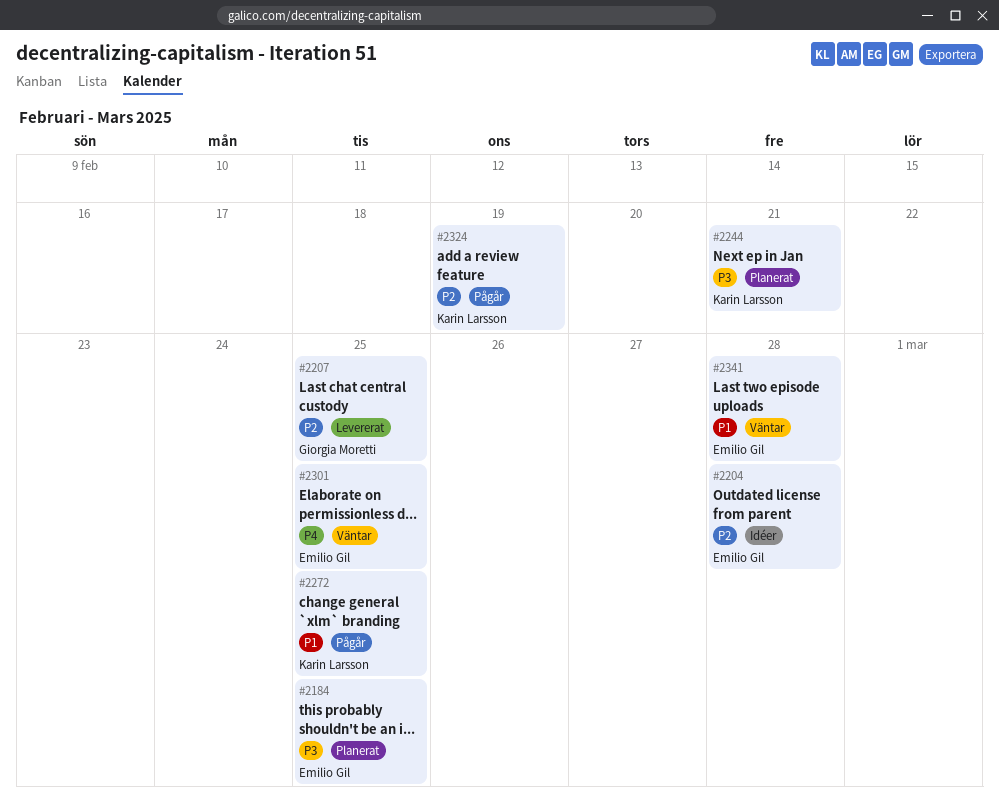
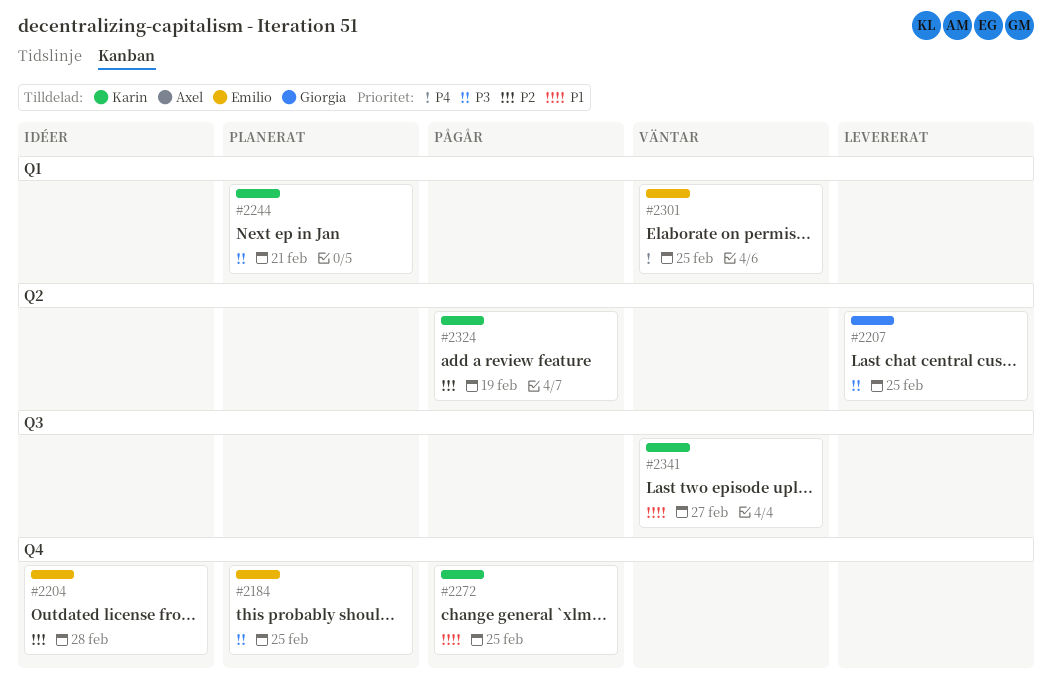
#2207, priority: P2 -> P3
#2341, owner: Emilio Gil -> Karin Larsson
#2341, due: Feb 28 -> Feb 27

